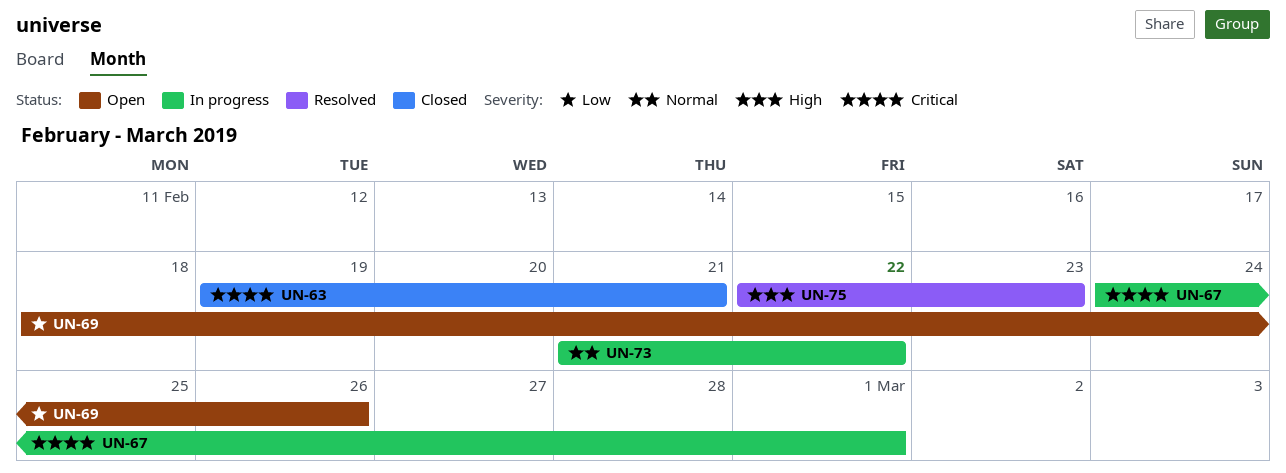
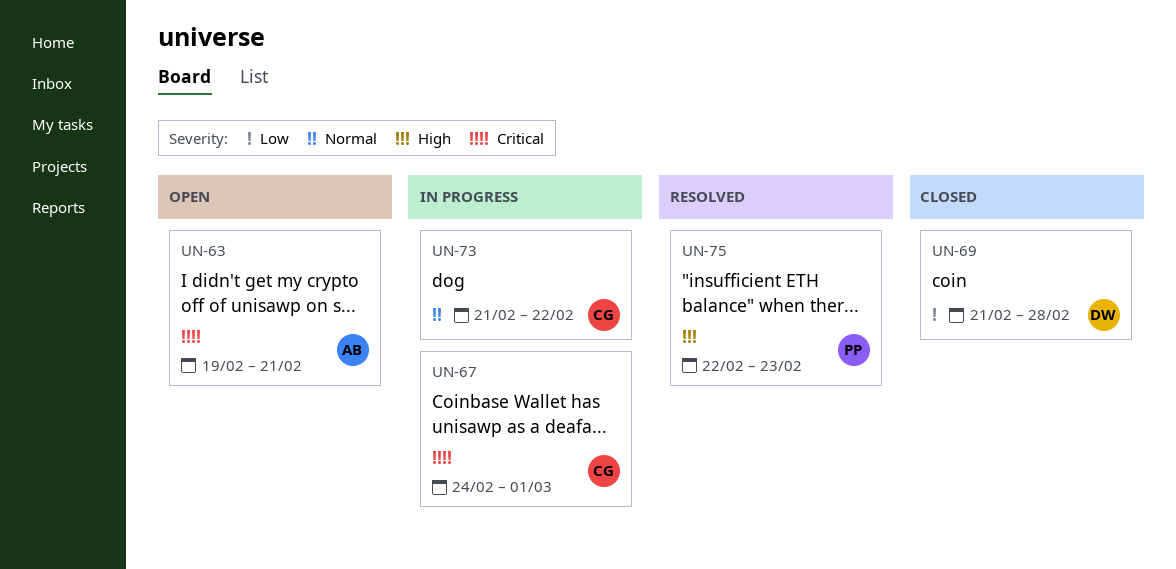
UN-63, status: Closed -> Open
UN-69, status: Open -> Closed
UN-69, start: Feb 18 -> Feb 21
UN-69, due: Feb 26 -> Feb 28

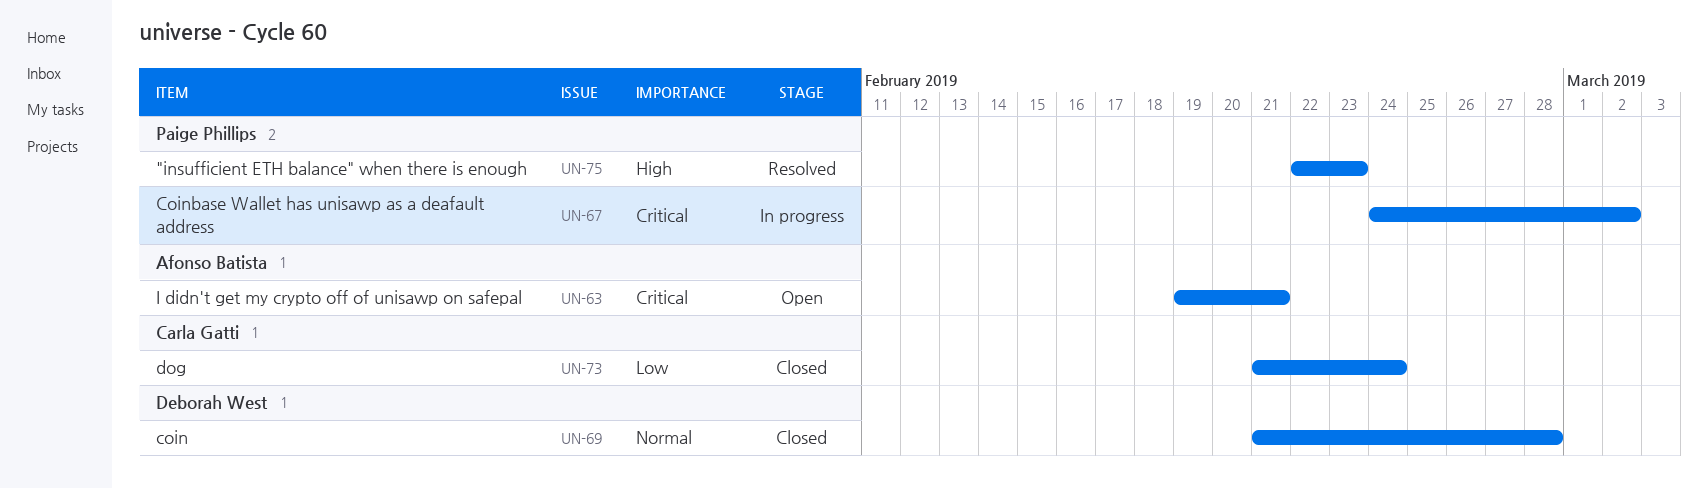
UN-67, owner: Carla Gatti -> Paige Phillips
UN-67, due: Mar 1 -> Mar 2
UN-69, priority: Low -> Normal
UN-73, status: In progress -> Closed
UN-73, priority: Normal -> Low
UN-73, due: Feb 22 -> Feb 24

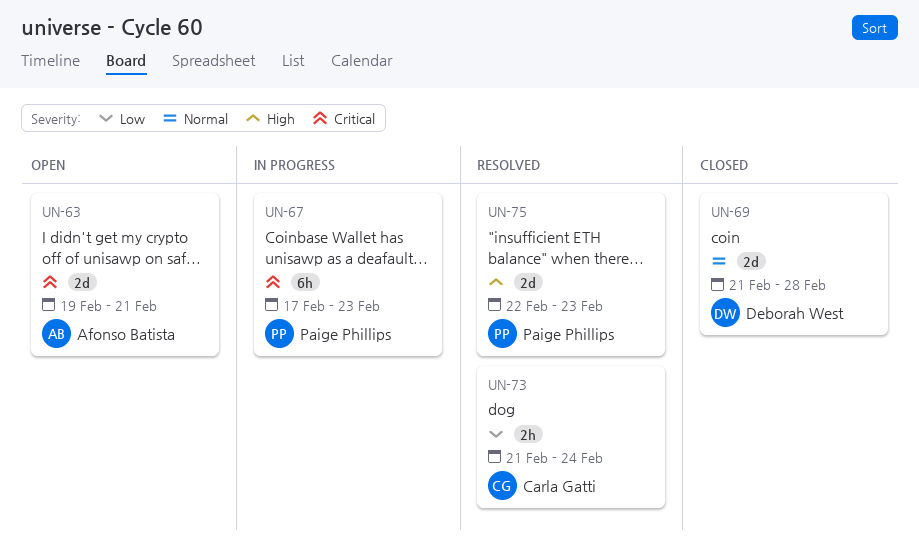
UN-67, start: Feb 24 -> Feb 17
UN-67, due: Mar 2 -> Feb 23
UN-73, status: Closed -> Resolved

